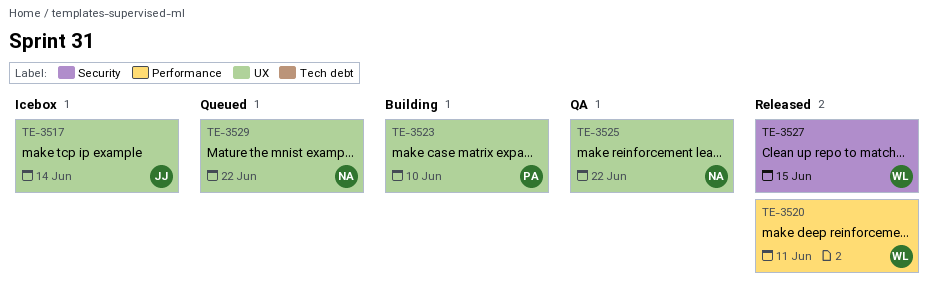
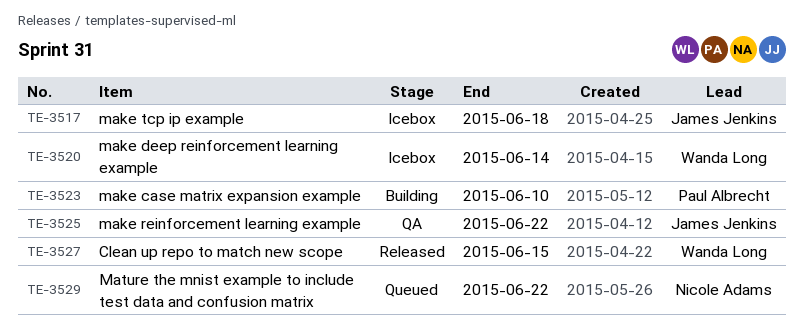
TE-3517, due: Jun 14 -> Jun 18
TE-3520, status: Released -> Icebox
TE-3520, due: Jun 11 -> Jun 14
TE-3525, owner: Nicole Adams -> James Jenkins

